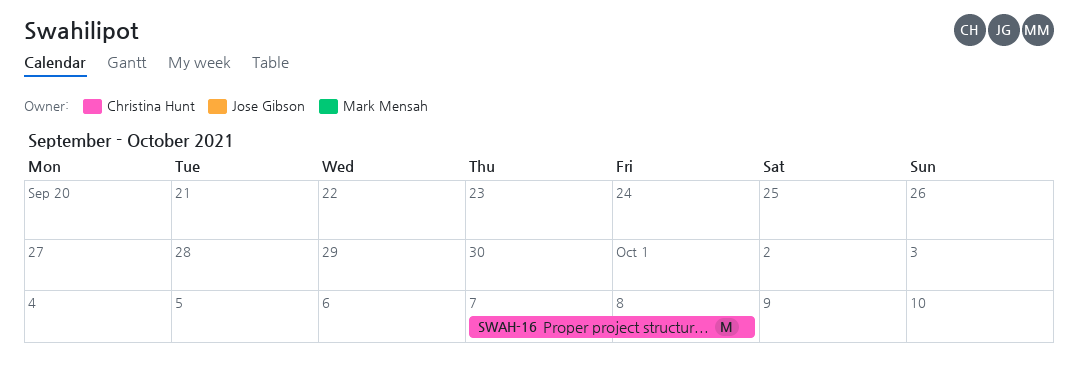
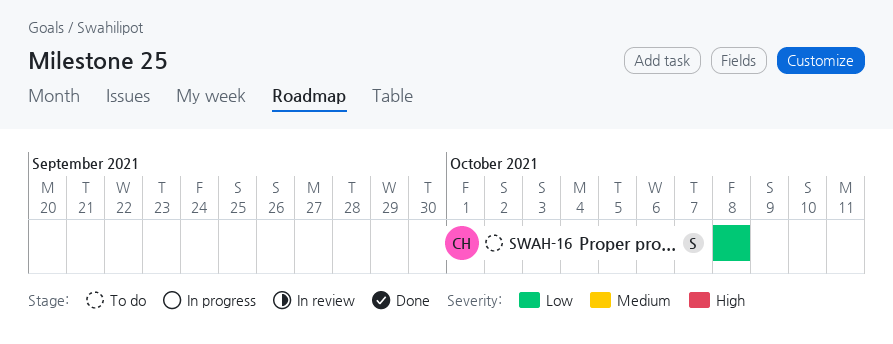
SWAH-16, estimate: M -> S
SWAH-16, start: Oct 7 -> Oct 8

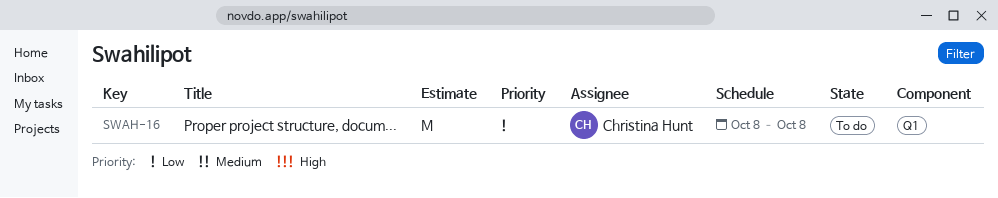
SWAH-16, estimate: S -> M

